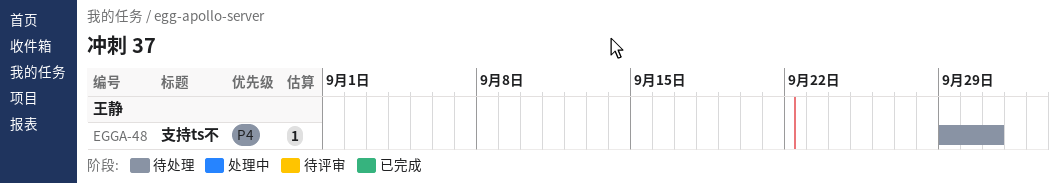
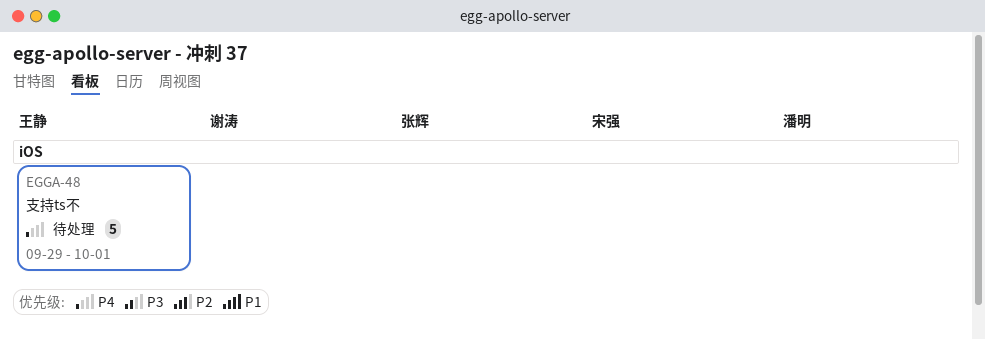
EGGA-48, estimate: 1 -> 5

